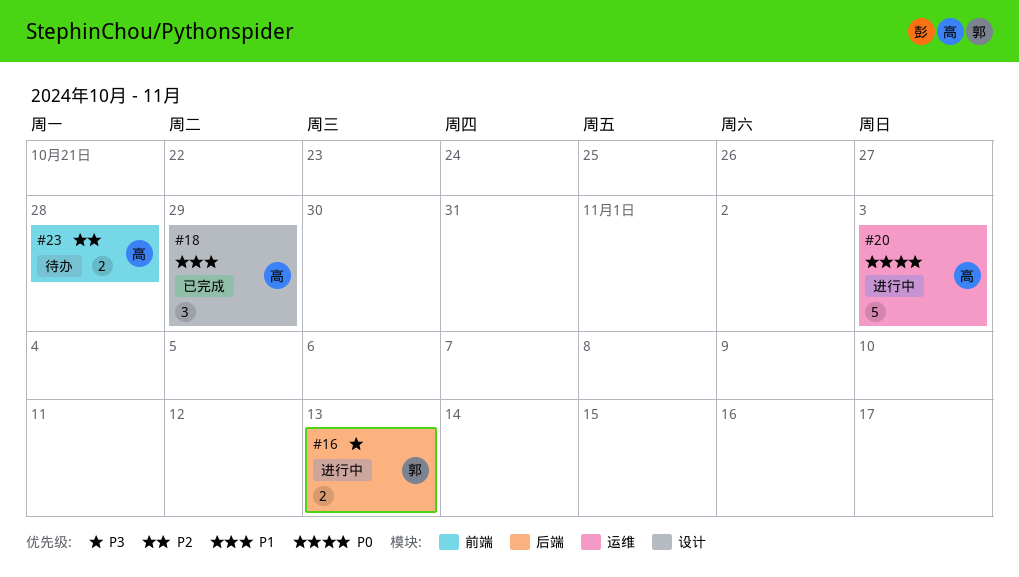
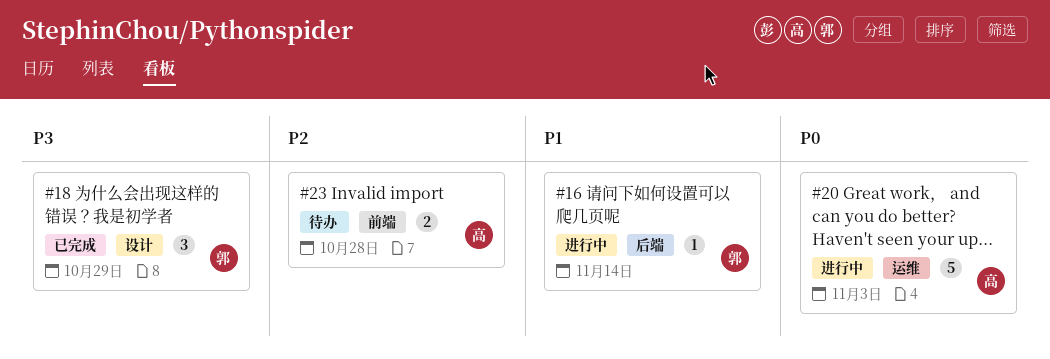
#16, priority: P3 -> P1
#16, estimate: 2 -> 1
#16, due: Nov 13 -> Nov 14
#18, owner: 高 -> 郭
#18, priority: P1 -> P3

